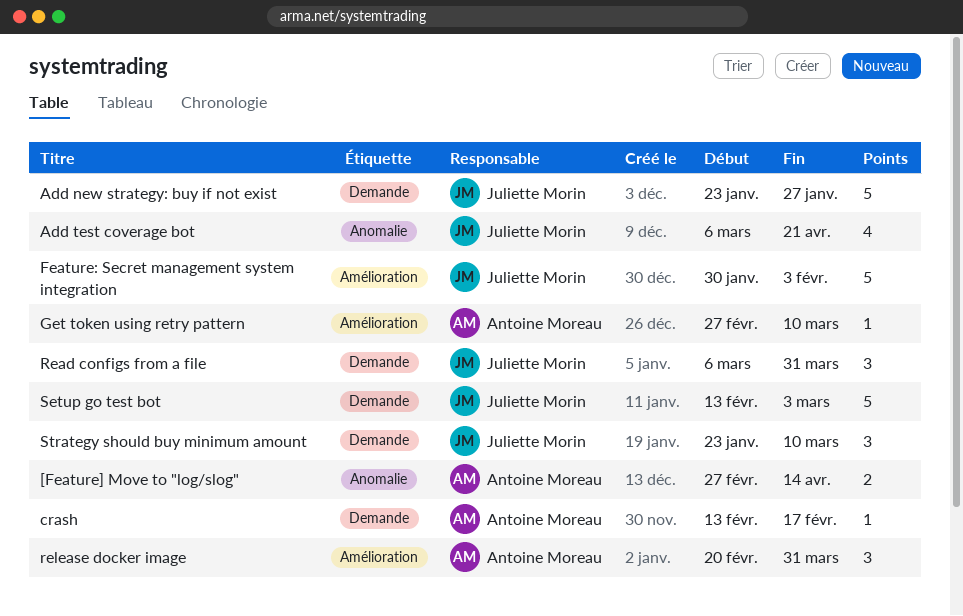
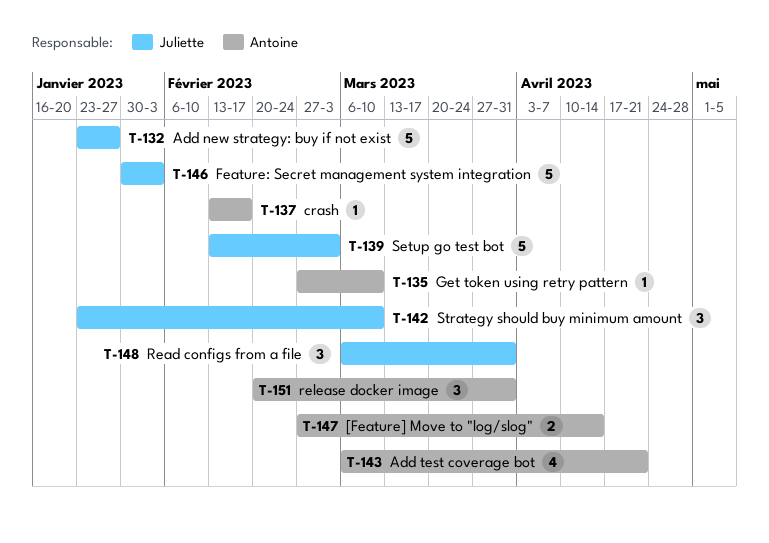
Add test coverage bot, owner: Juliette Morin -> Antoine Moreau

